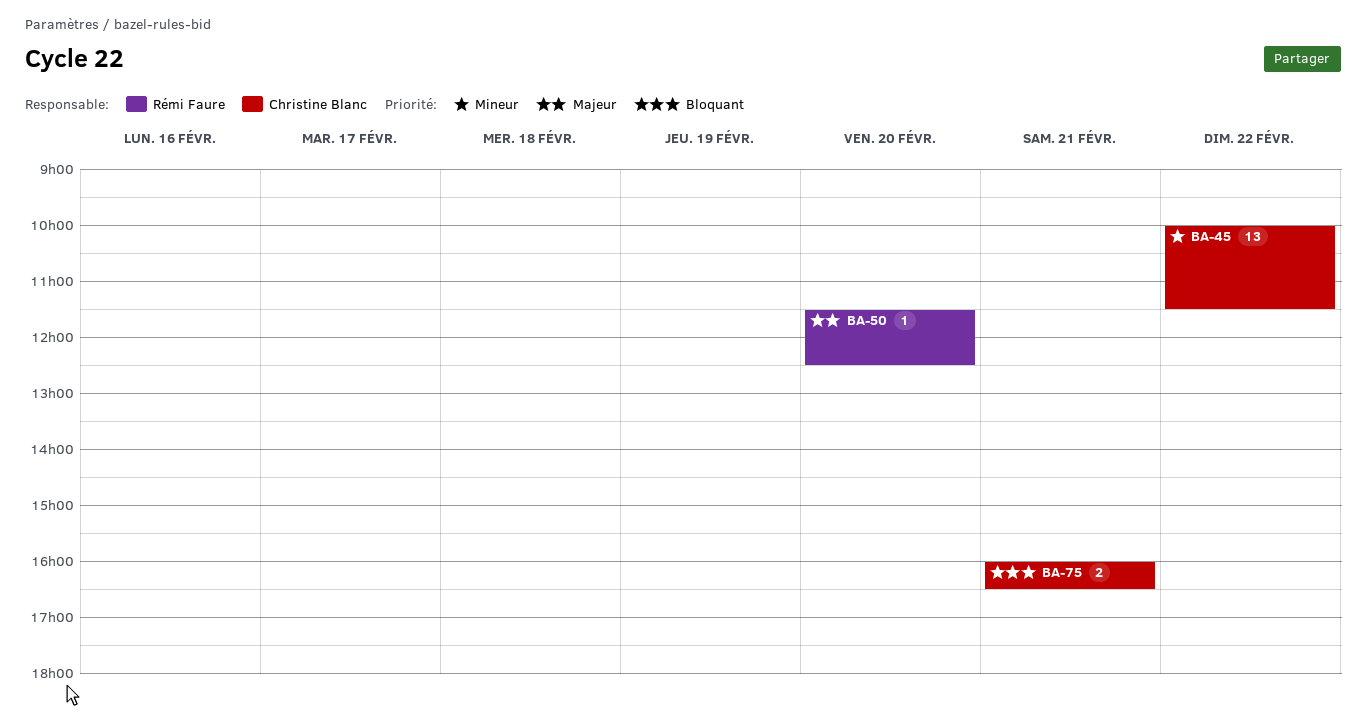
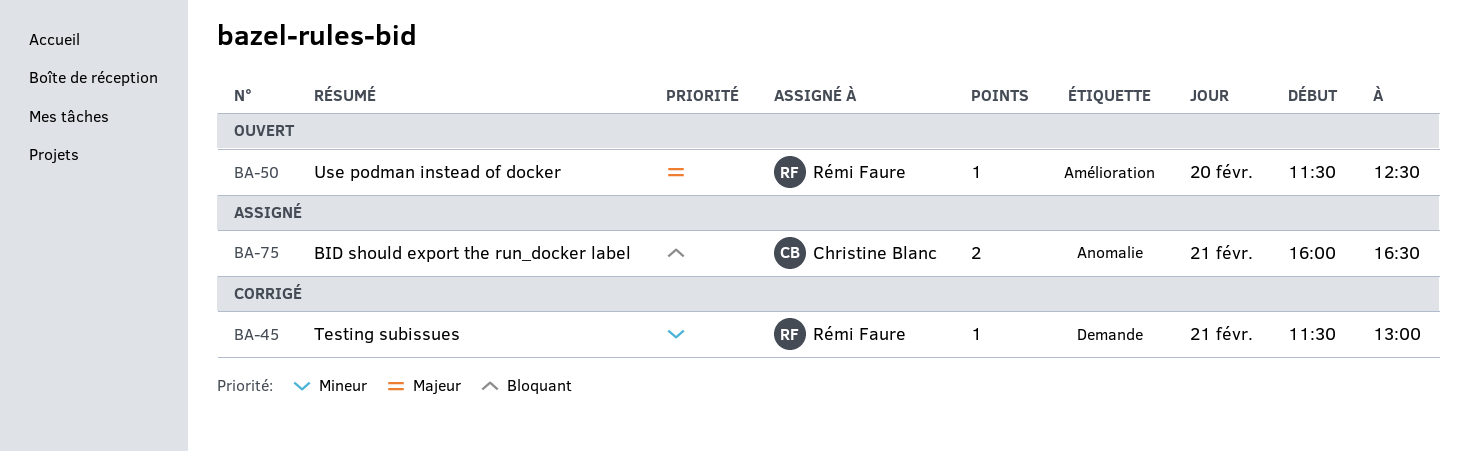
BA-45, owner: Christine Blanc -> Rémi Faure
BA-45, estimate: 13 -> 1
BA-45, day: Feb 22 -> Feb 21
BA-45, begins: 10:00 -> 11:30
BA-45, ends: 11:30 -> 13:00

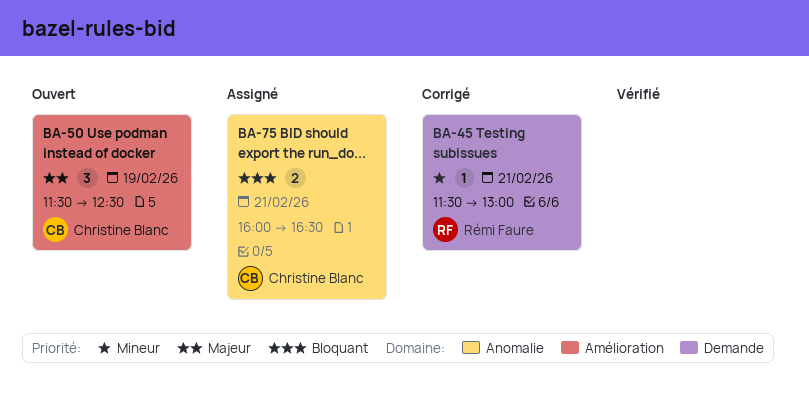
BA-50, owner: Rémi Faure -> Christine Blanc
BA-50, estimate: 1 -> 3
BA-50, day: Feb 20 -> Feb 19

